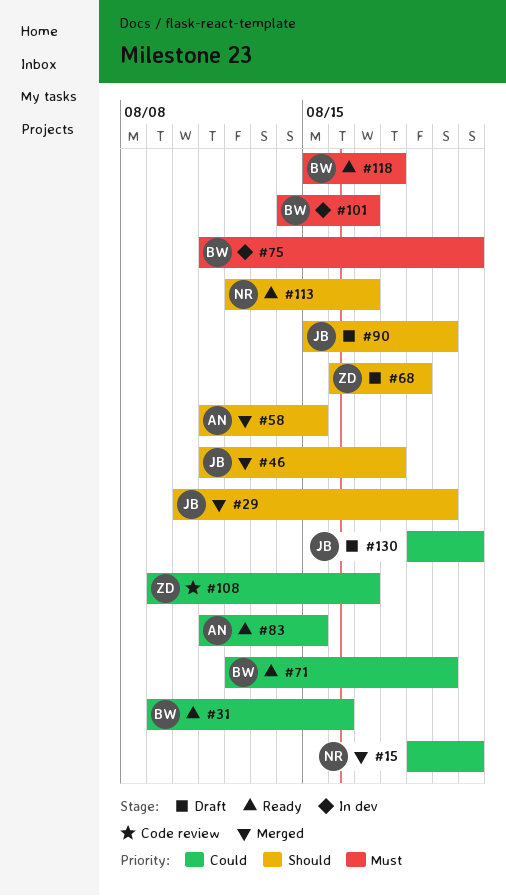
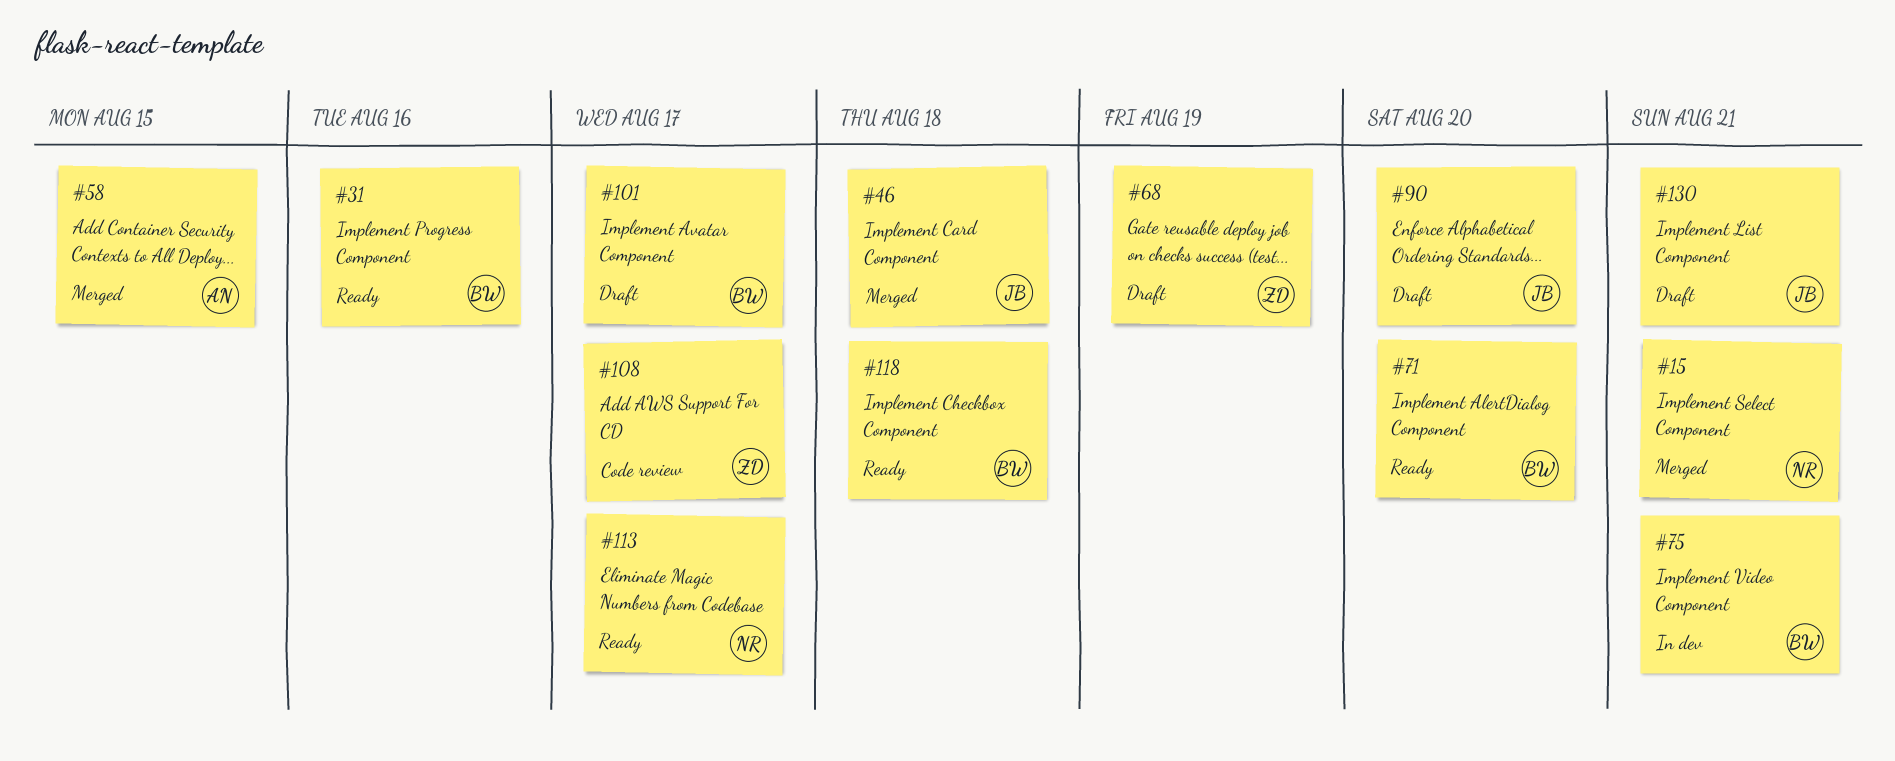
#29: present -> none
#83: present -> none
#101, status: In dev -> Draft

